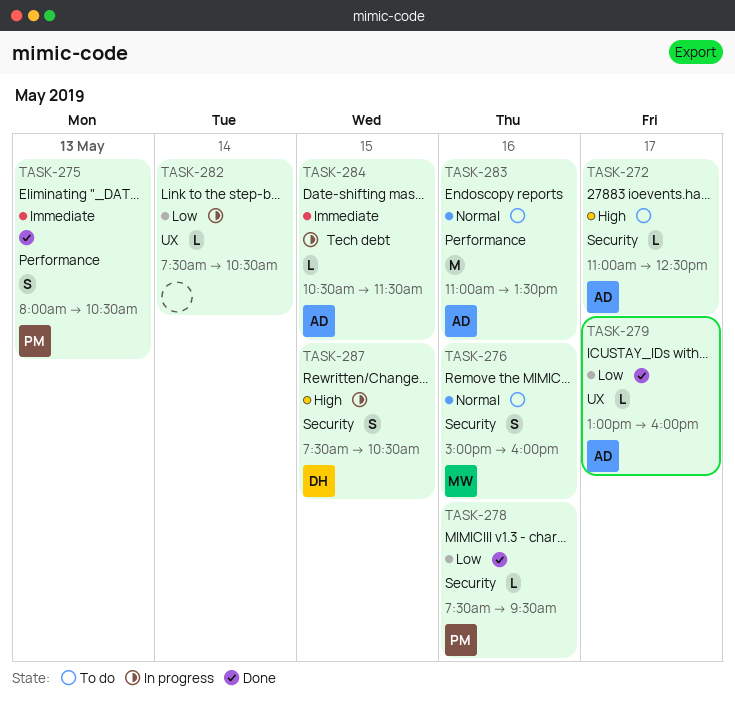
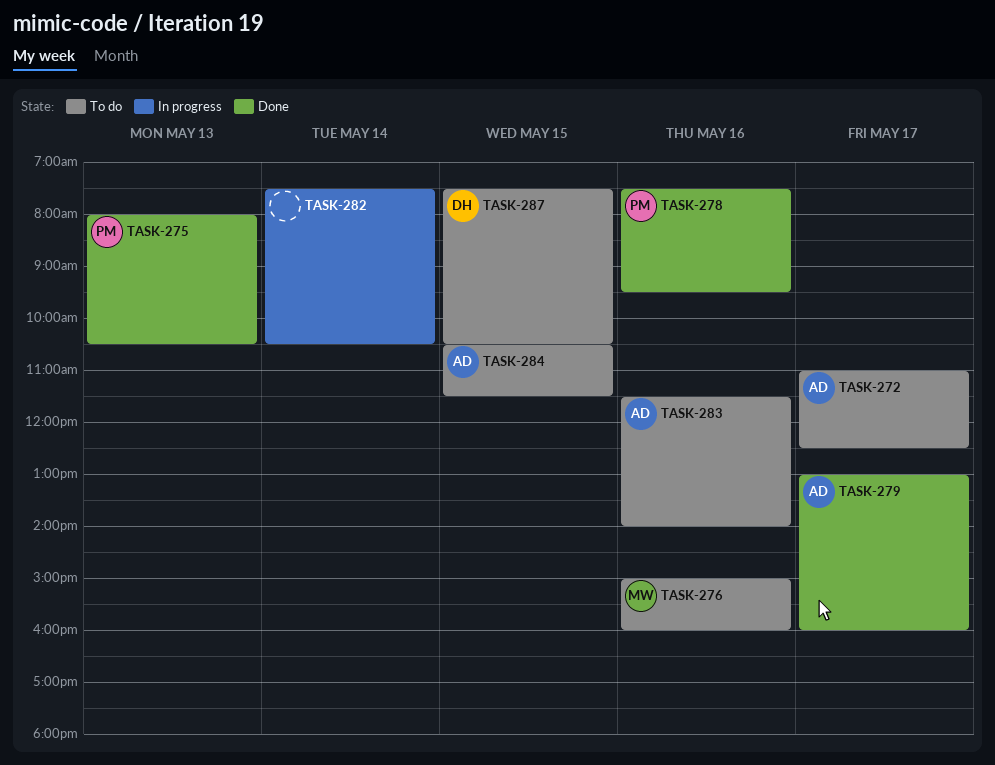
TASK-283, begins: 11:00 -> 11:30
TASK-283, ends: 13:30 -> 14:00
TASK-284, status: In progress -> To do
TASK-287, status: In progress -> To do

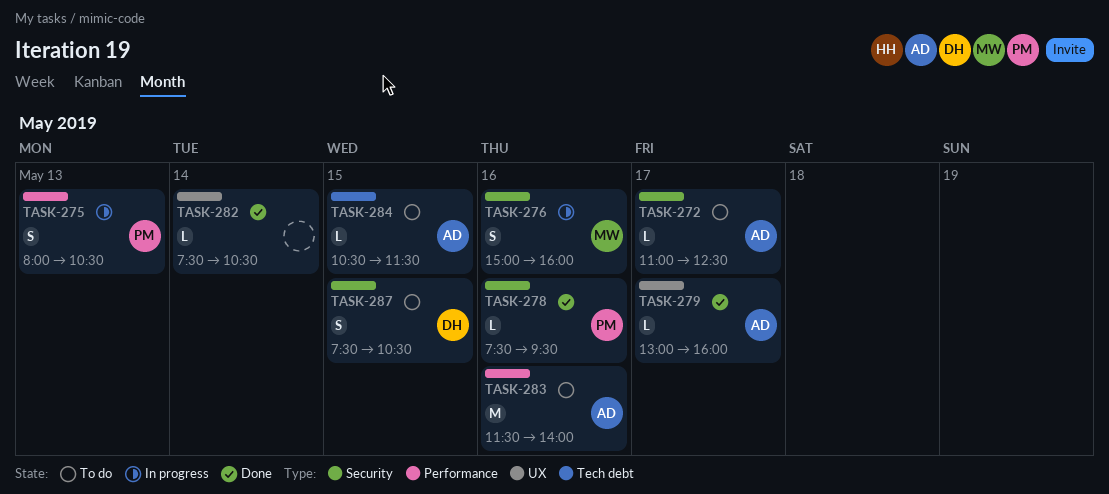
TASK-275, status: Done -> In progress
TASK-276, status: To do -> In progress
TASK-282, status: In progress -> Done

